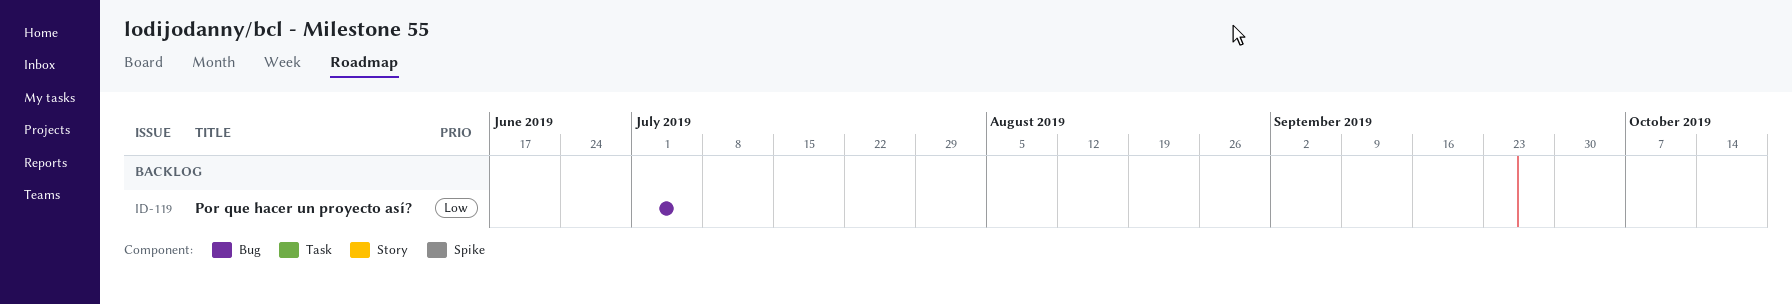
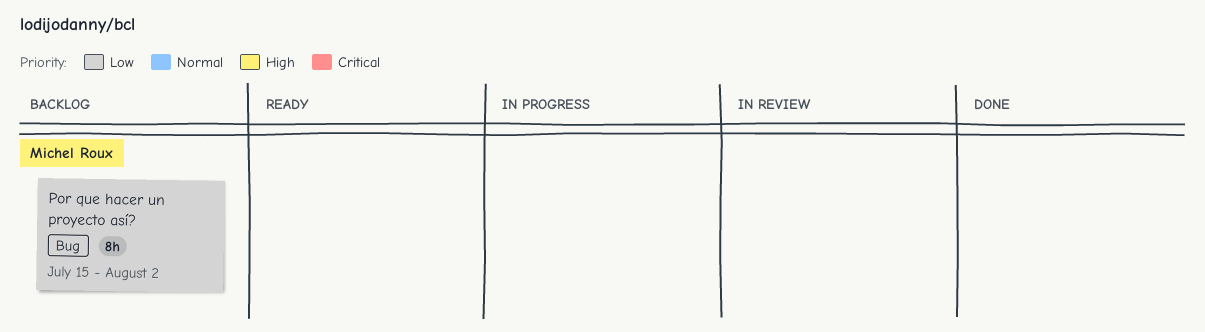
Por que hacer un proyecto así?, start: Jul 1 -> Jul 15
Por que hacer un proyecto así?, due: Jul 5 -> Aug 2

